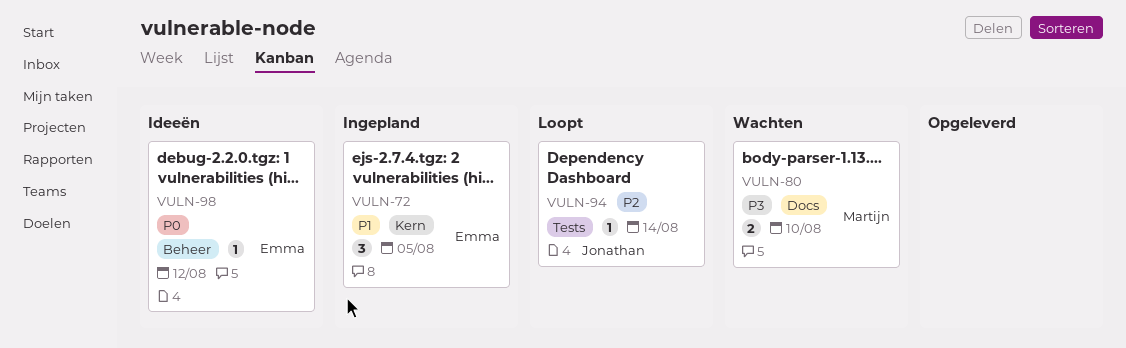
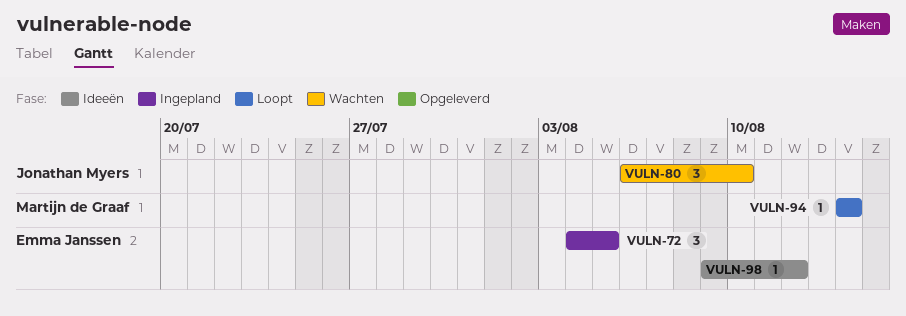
VULN-80, owner: Martijn de Graaf -> Jonathan Myers
VULN-80, estimate: 2 -> 3
VULN-94, owner: Jonathan Myers -> Martijn de Graaf

